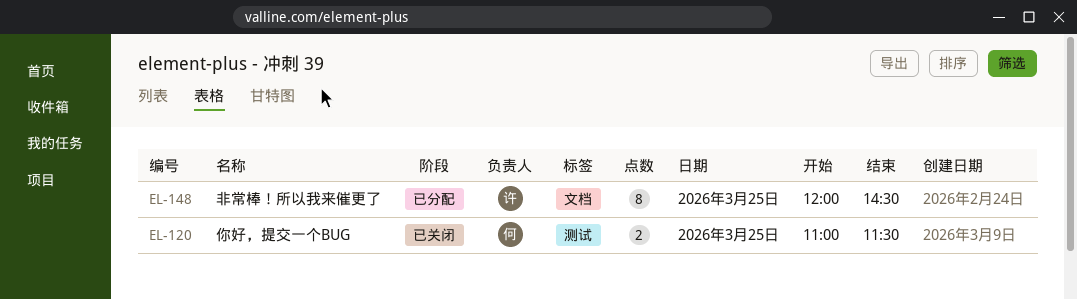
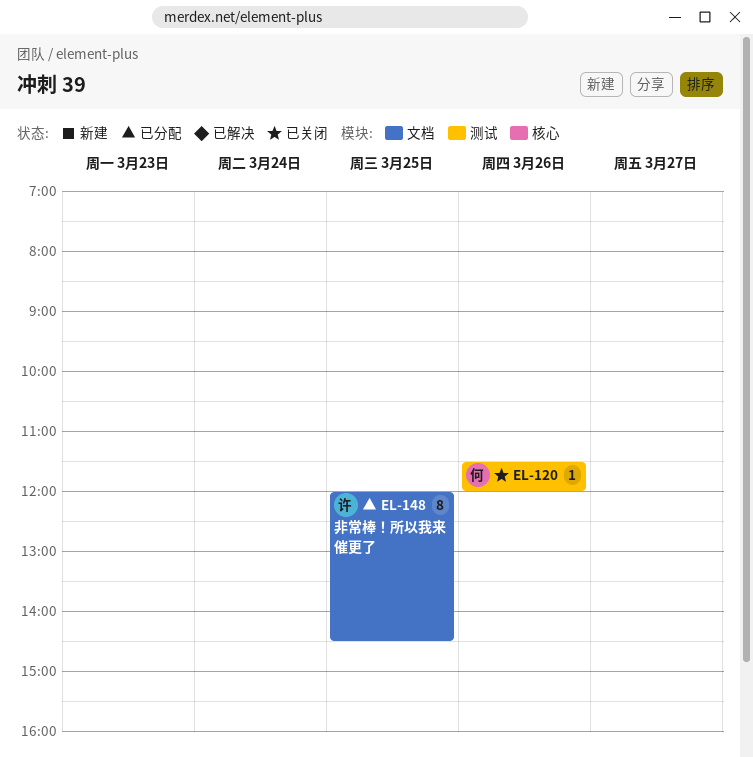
EL-120, estimate: 2 -> 1
EL-120, day: Mar 25 -> Mar 26
EL-120, begins: 11:00 -> 11:30
EL-120, ends: 11:30 -> 12:00

